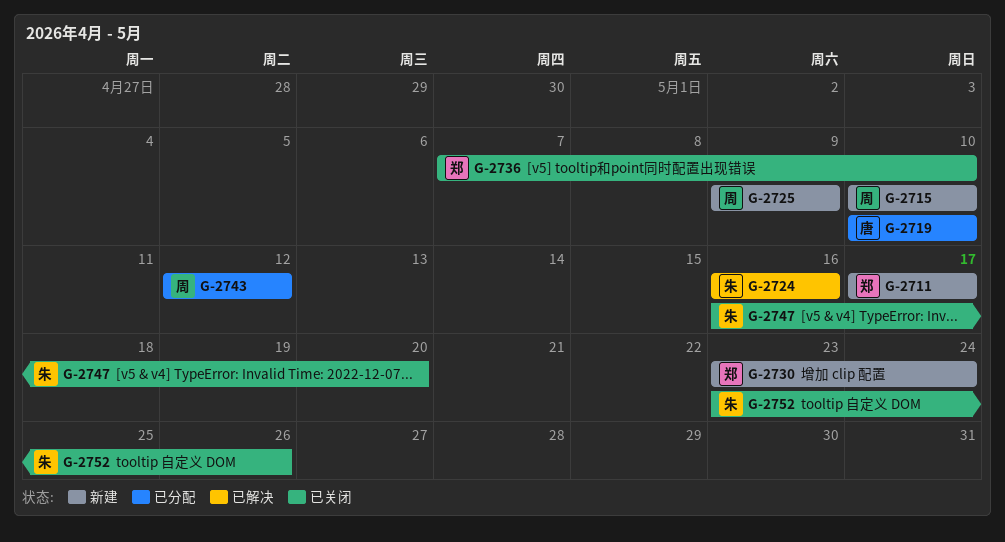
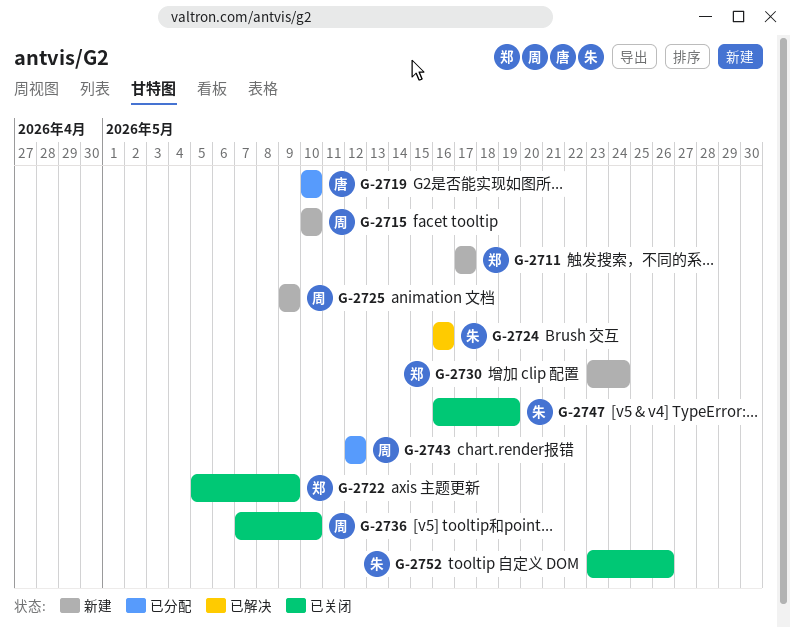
G-2722: none -> present
G-2736, owner: 郑 -> 周
G-2747, due: May 20 -> May 19

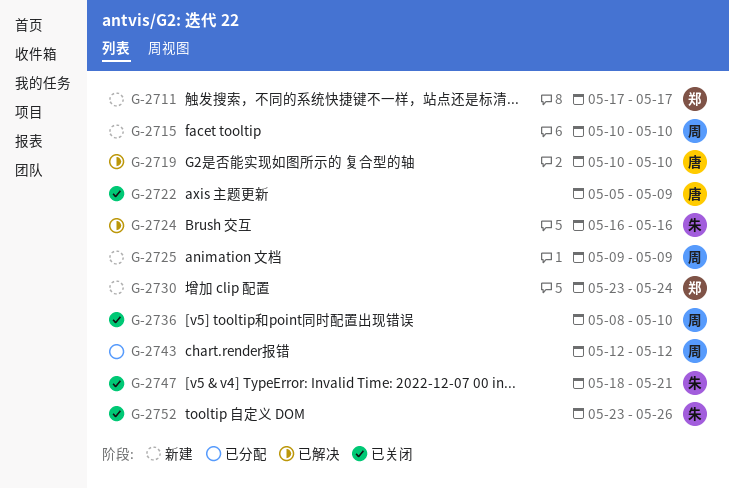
G-2719, status: 已分配 -> 已解决
G-2722, owner: 郑 -> 唐
G-2736, start: May 7 -> May 8
G-2747, start: May 16 -> May 18
G-2747, due: May 19 -> May 21

